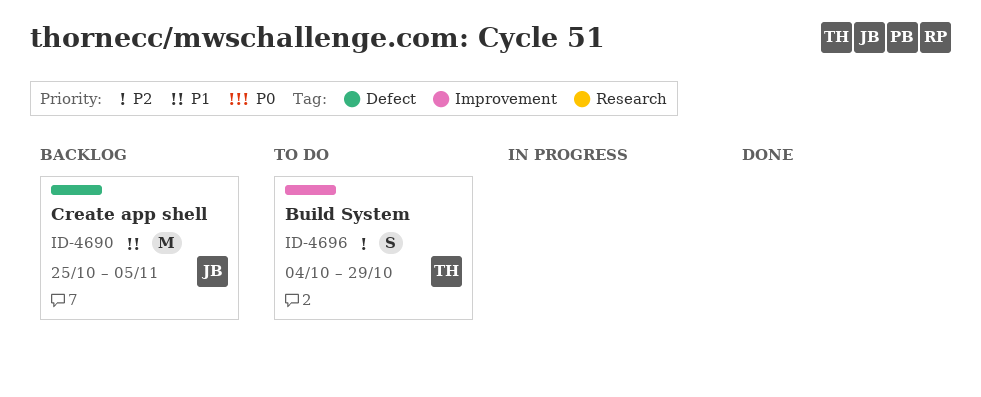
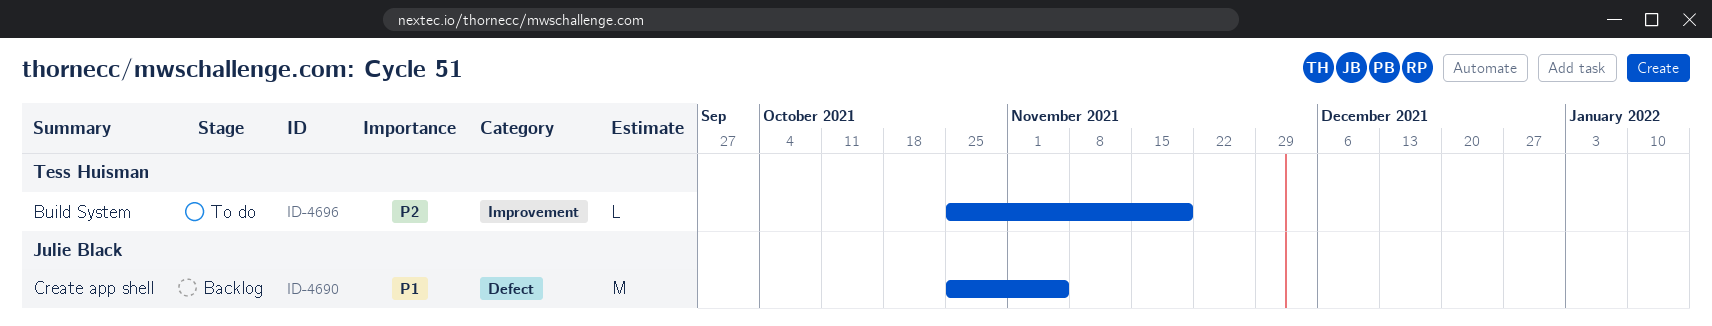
ID-4696, estimate: S -> L
ID-4696, start: Oct 4 -> Oct 25
ID-4696, due: Oct 29 -> Nov 19

